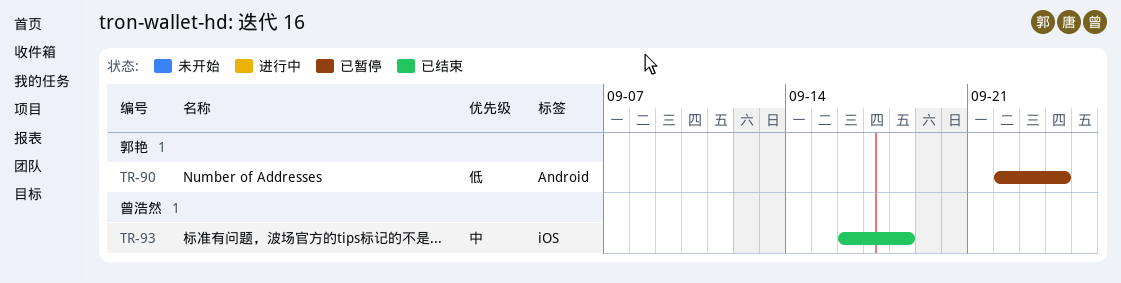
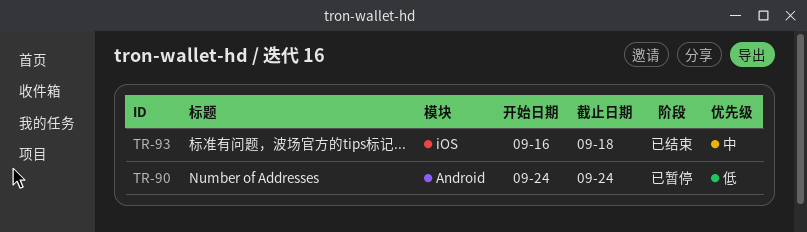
TR-90, start: Sep 22 -> Sep 24

